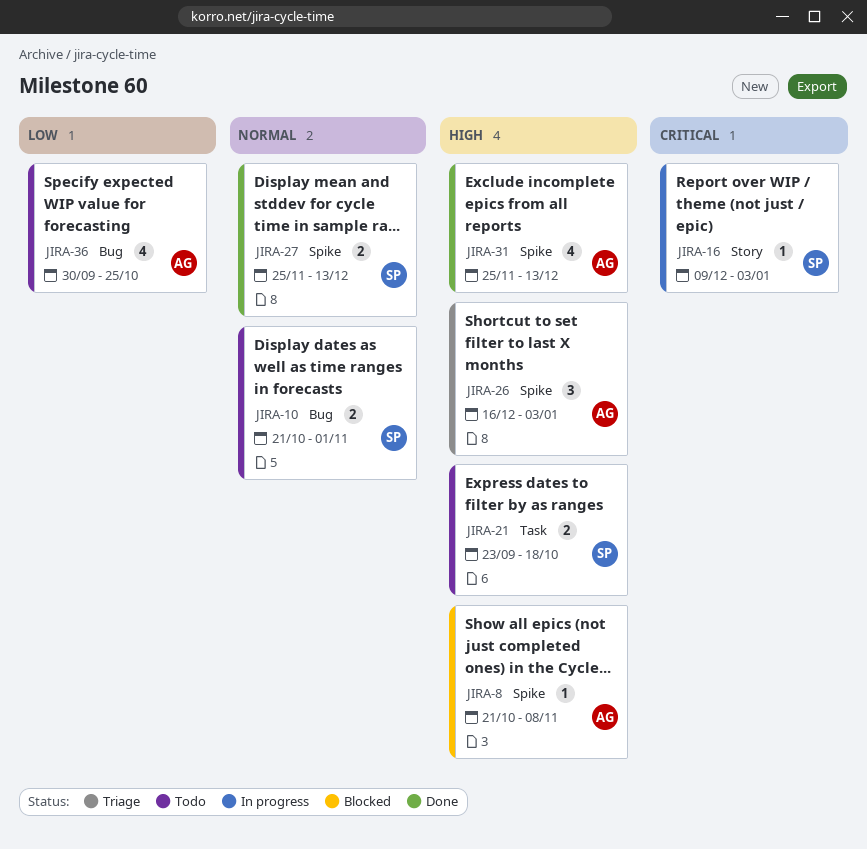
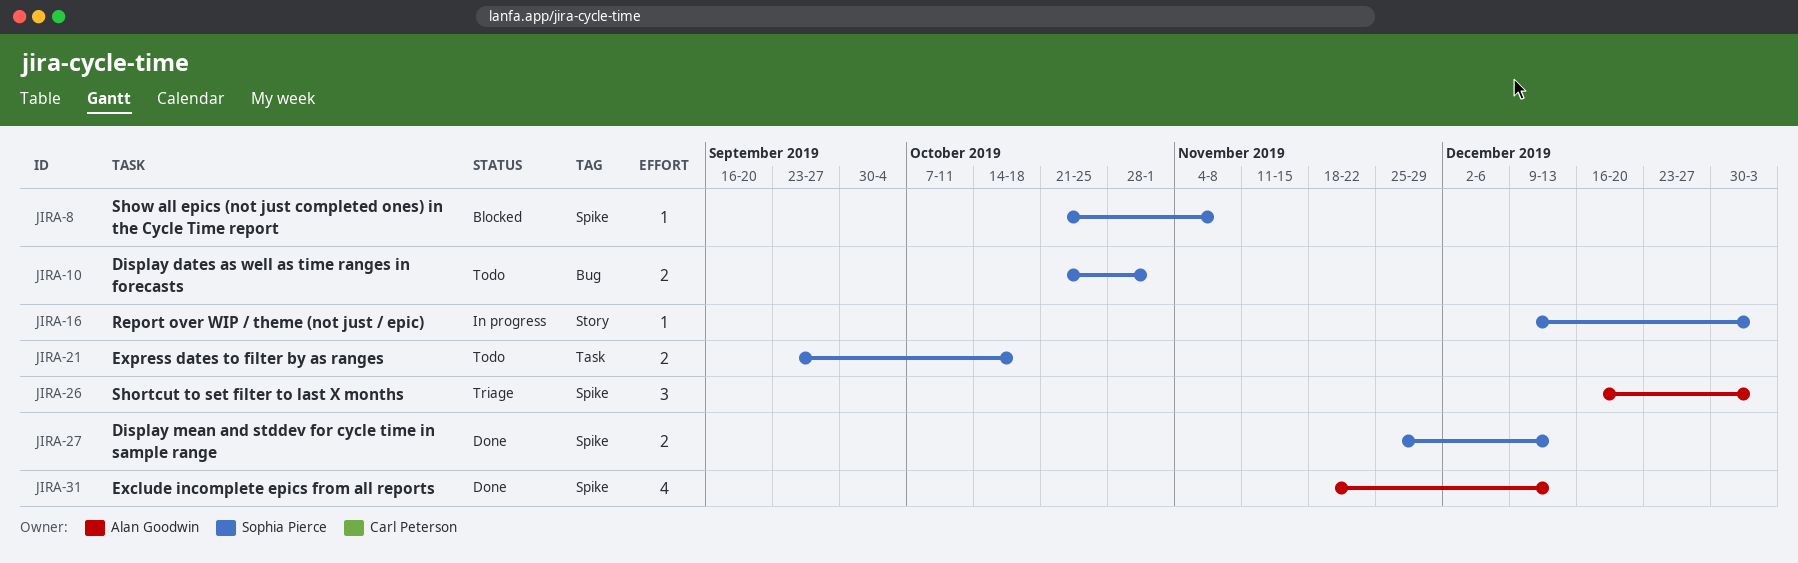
JIRA-8, owner: Alan Goodwin -> Sophia Pierce
JIRA-31, start: Nov 25 -> Nov 18
JIRA-36: present -> none

